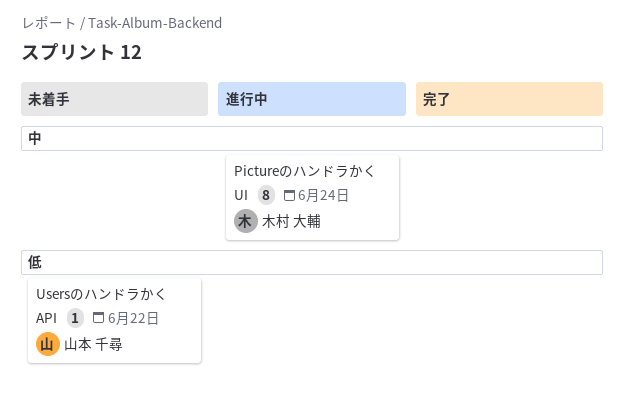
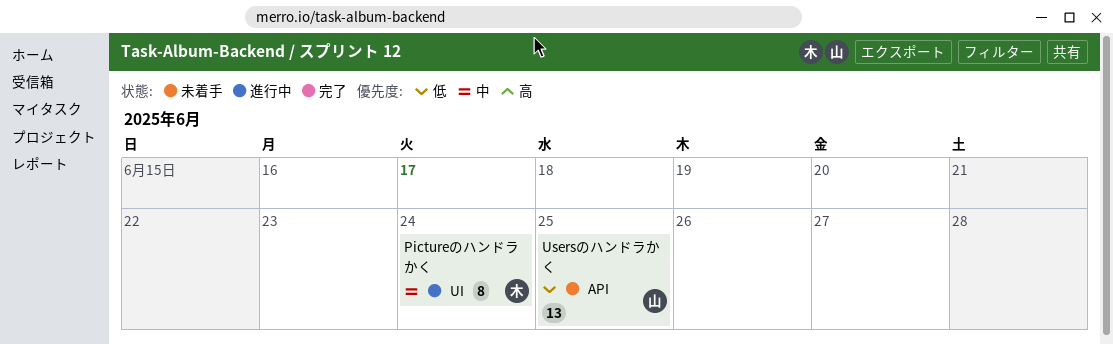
Usersのハンドラかく, estimate: 1 -> 13
Usersのハンドラかく, due: Jun 22 -> Jun 25

